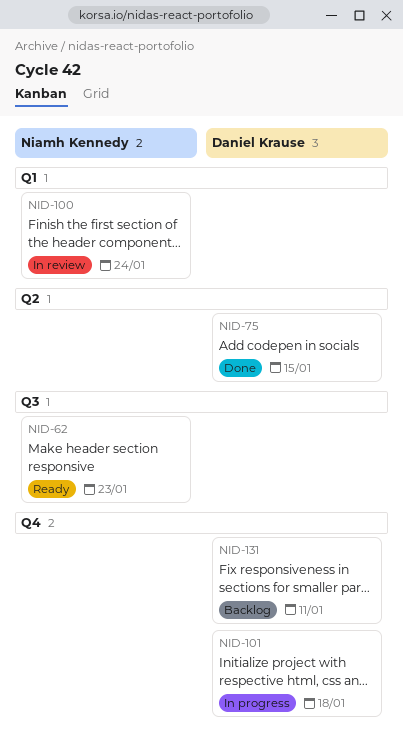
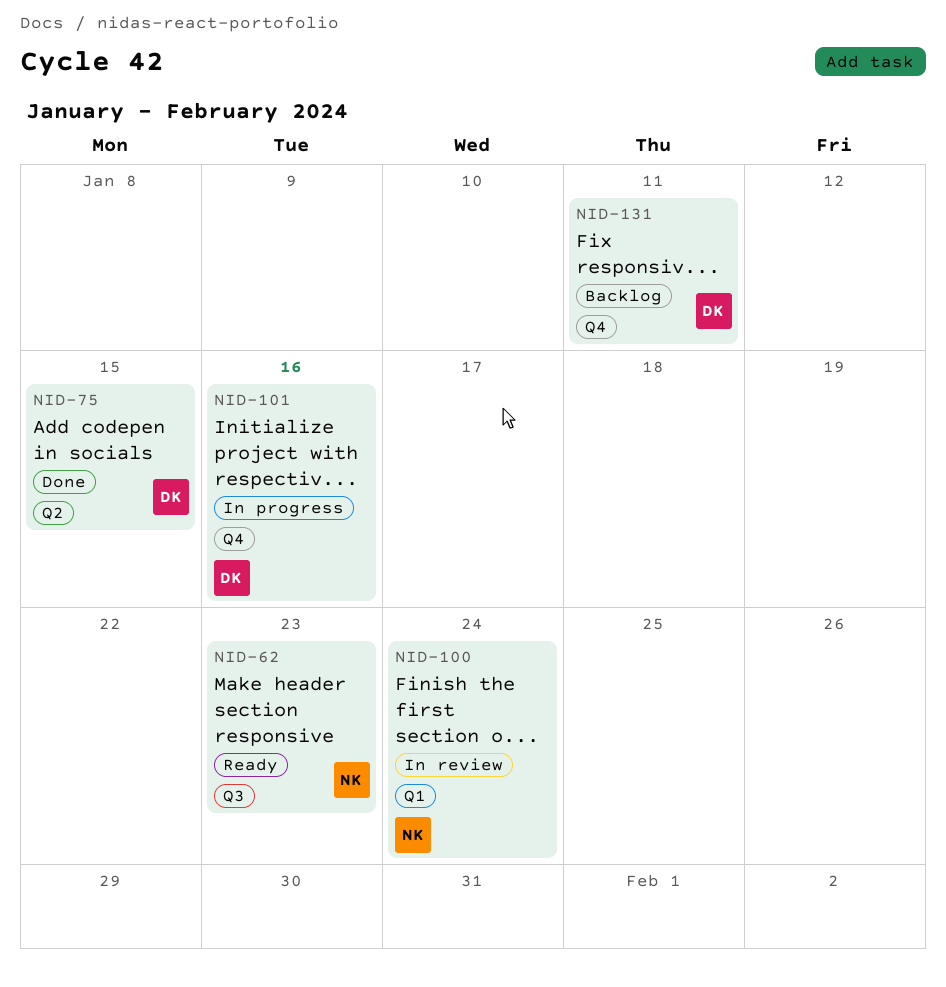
NID-101, due: Jan 18 -> Jan 16

